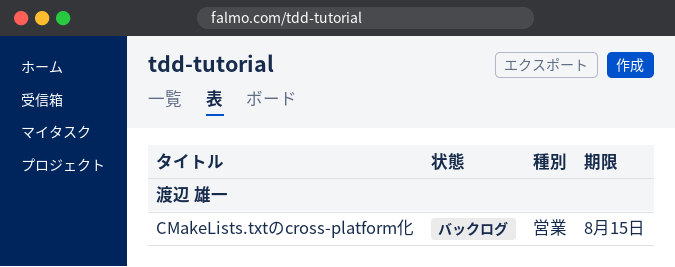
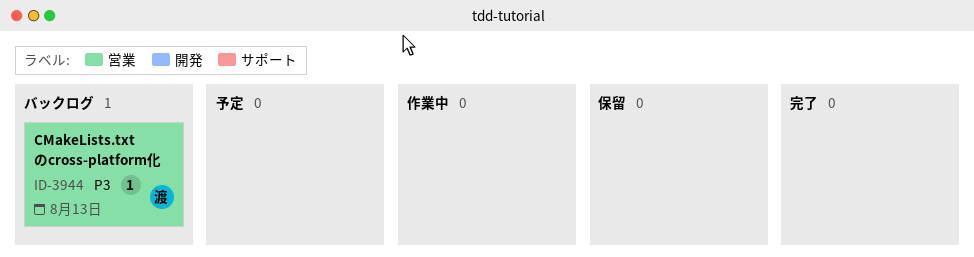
CMakeLists.txtのcross-platform化, due: Aug 15 -> Aug 13

